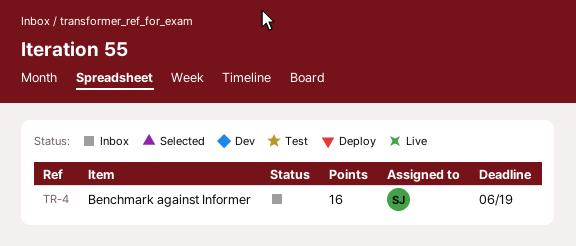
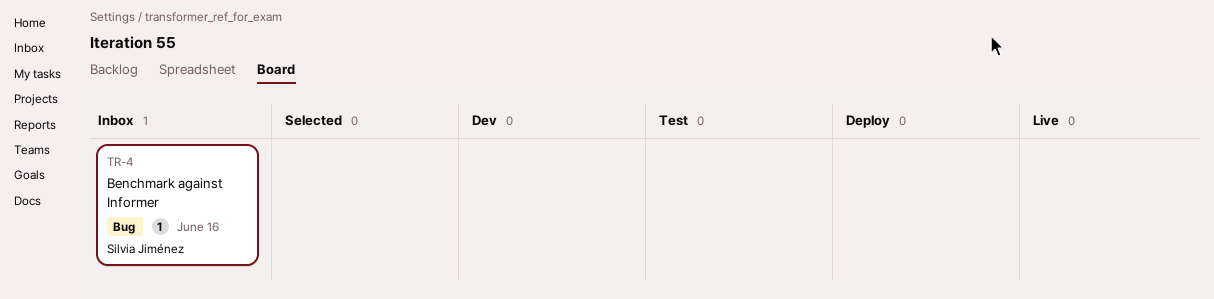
TR-4, estimate: 16 -> 1
TR-4, due: Jun 19 -> Jun 16

